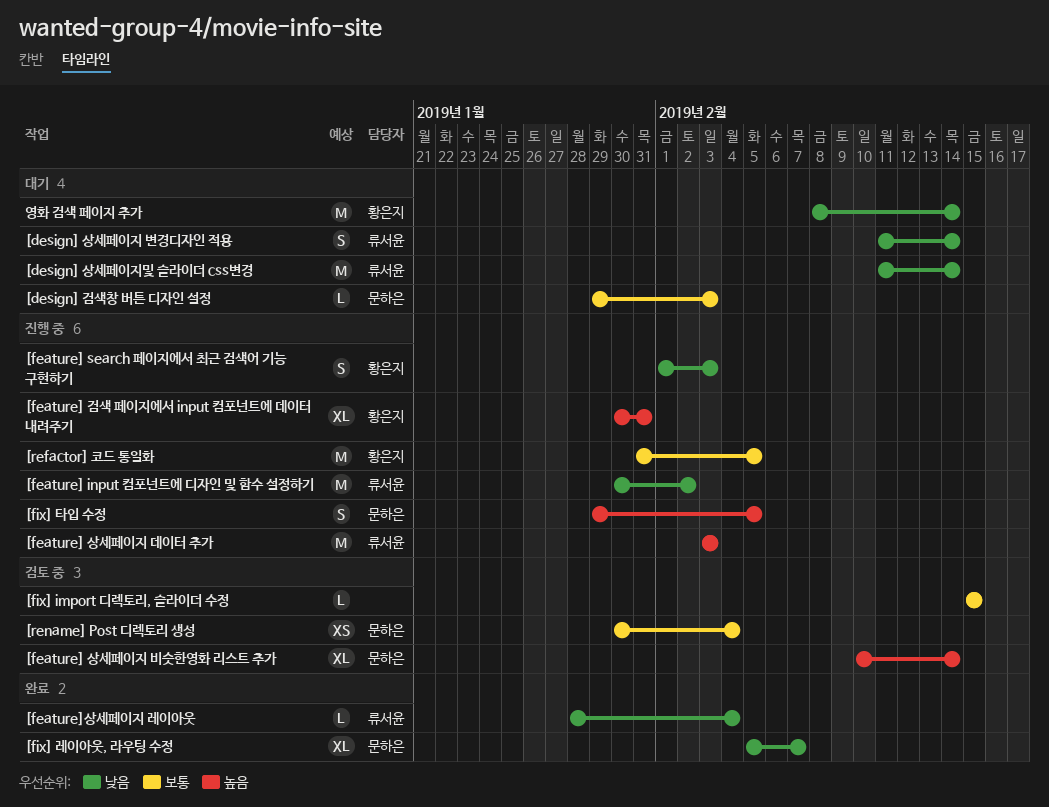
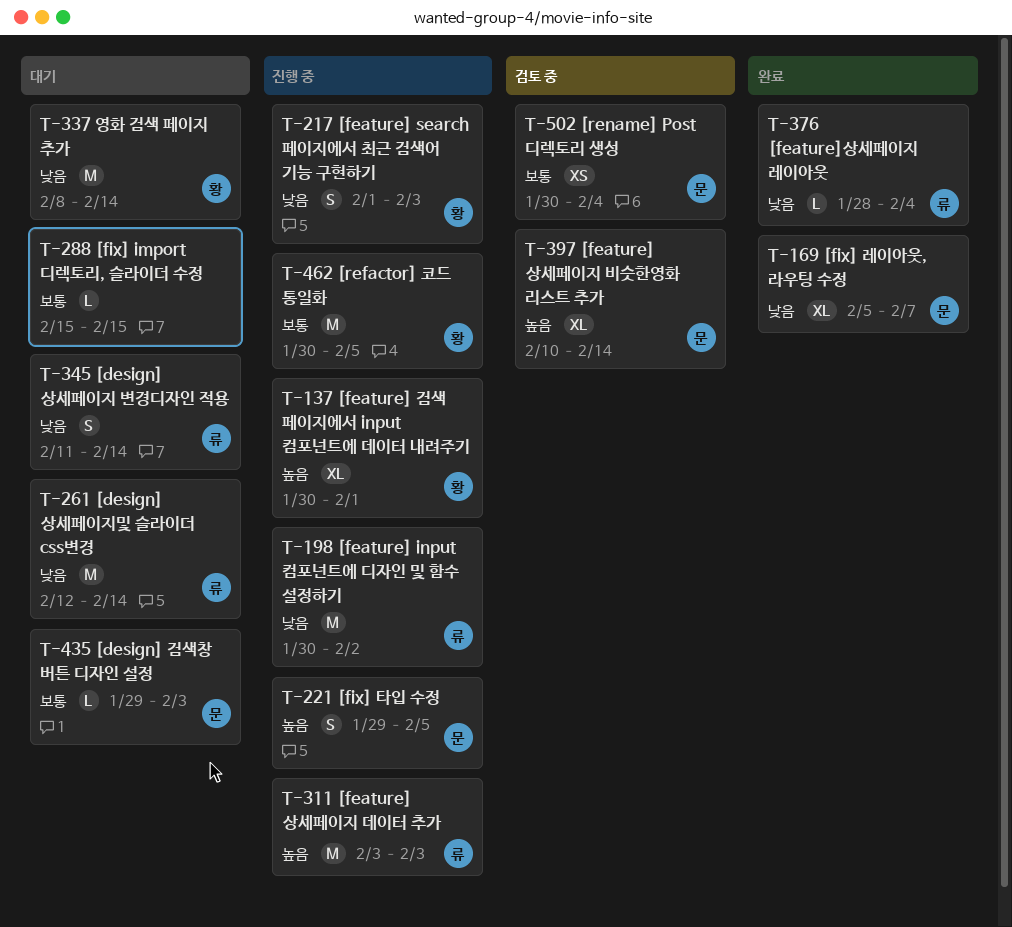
[design] 상세페이지및 슬라이더 css변경, start: Feb 11 -> Feb 12
[feature] 검색 페이지에서 input 컴포넌트에 데이터 내려주기, due: Jan 31 -> Feb 1
[fix] import 디렉토리, 슬라이더 수정, status: 검토 중 -> 대기
[refactor] 코드 통일화, start: Jan 31 -> Jan 30

